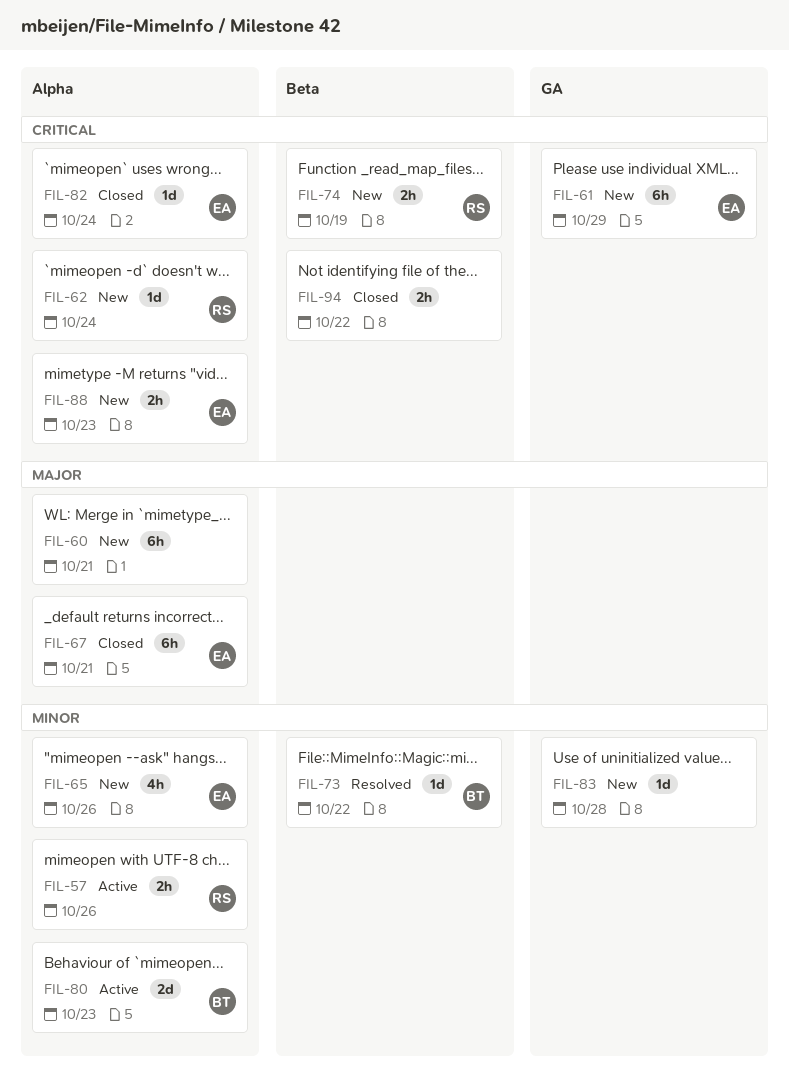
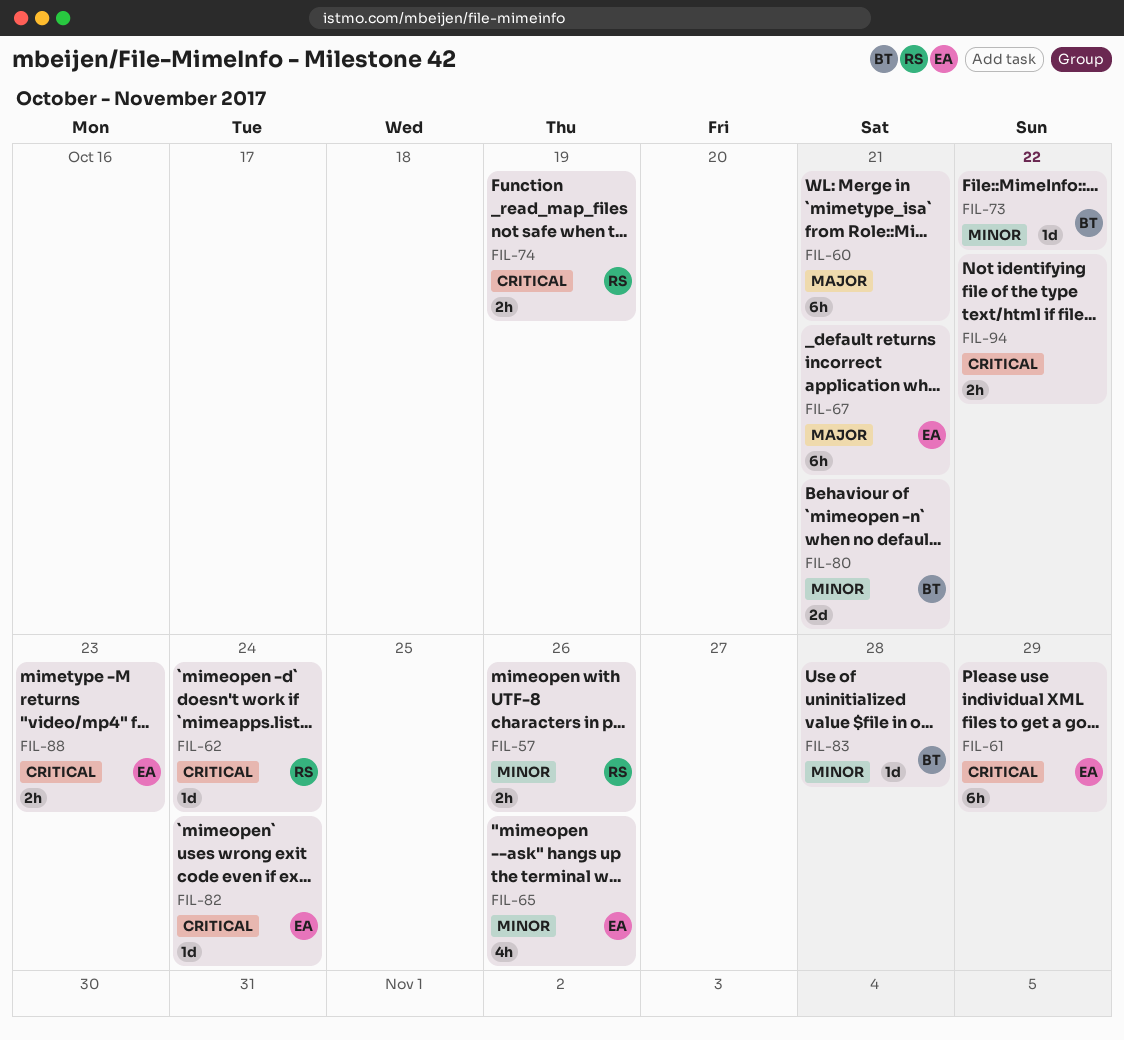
FIL-80, due: Oct 23 -> Oct 21
FIL-83, owner: none -> BT

